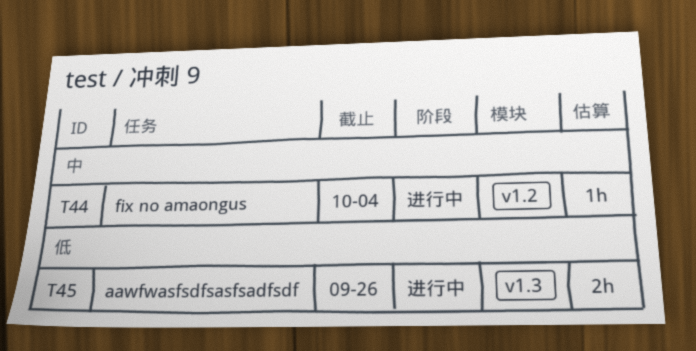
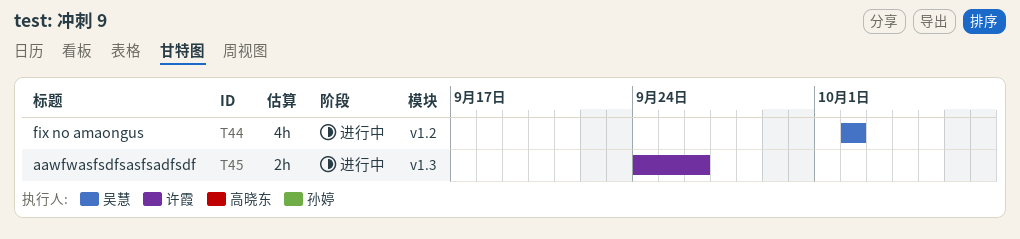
T44, estimate: 1h -> 4h
T44, due: Oct 4 -> Oct 2

